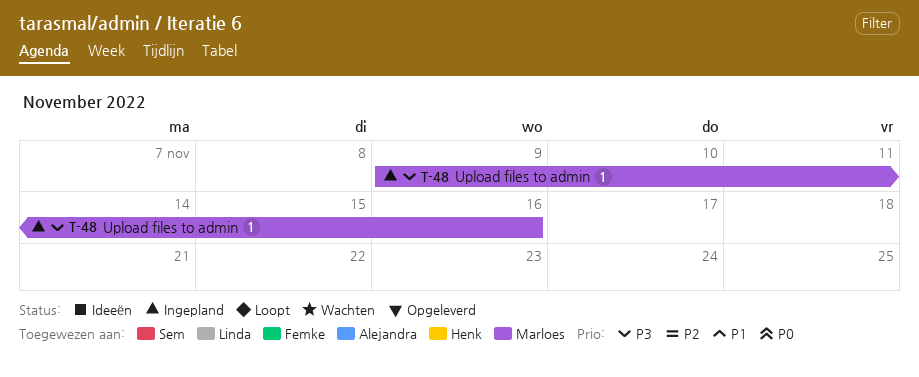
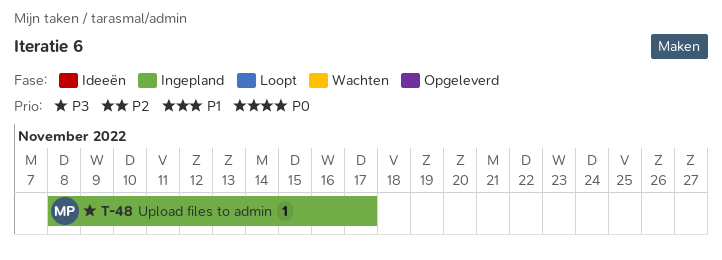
T-48, start: Nov 9 -> Nov 8
T-48, due: Nov 16 -> Nov 17

